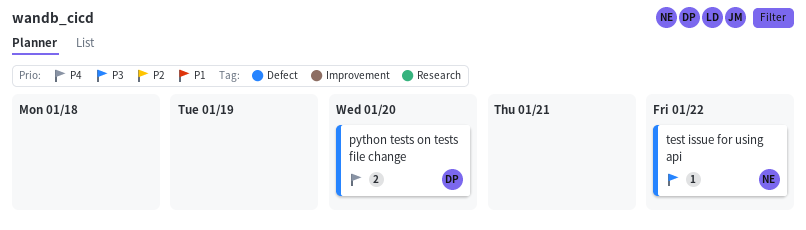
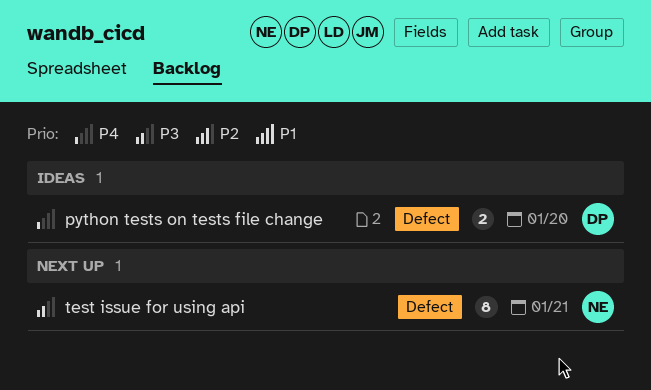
test issue for using api, estimate: 1 -> 8
test issue for using api, due: Jan 22 -> Jan 21

